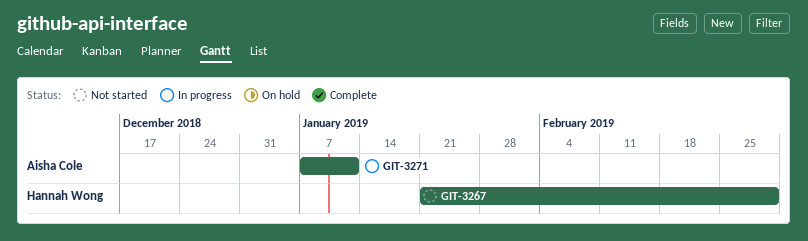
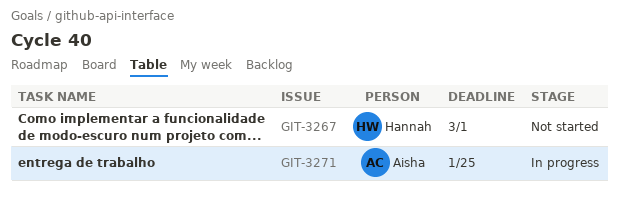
GIT-3271, due: Jan 11 -> Jan 25

